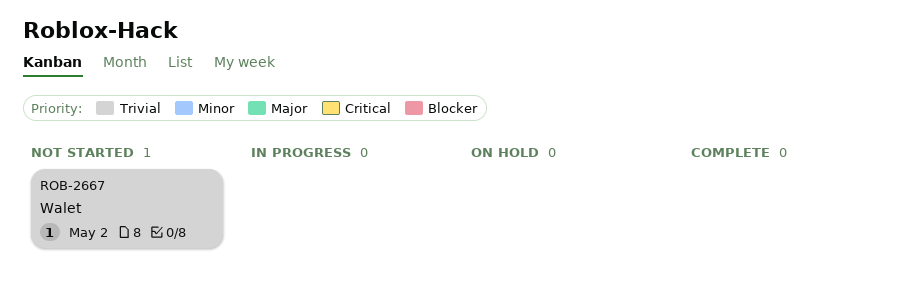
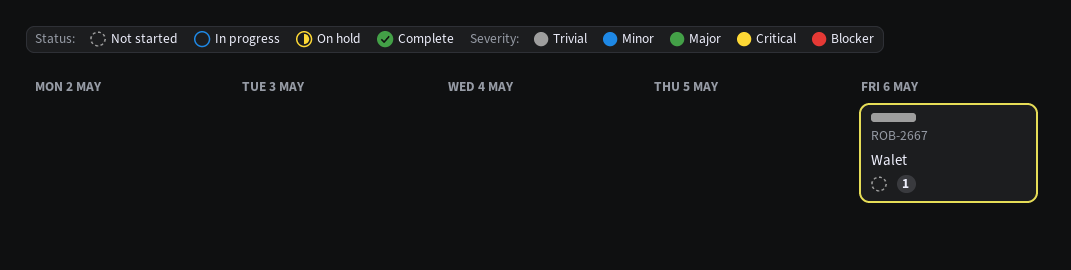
ROB-2667, due: May 2 -> May 6

